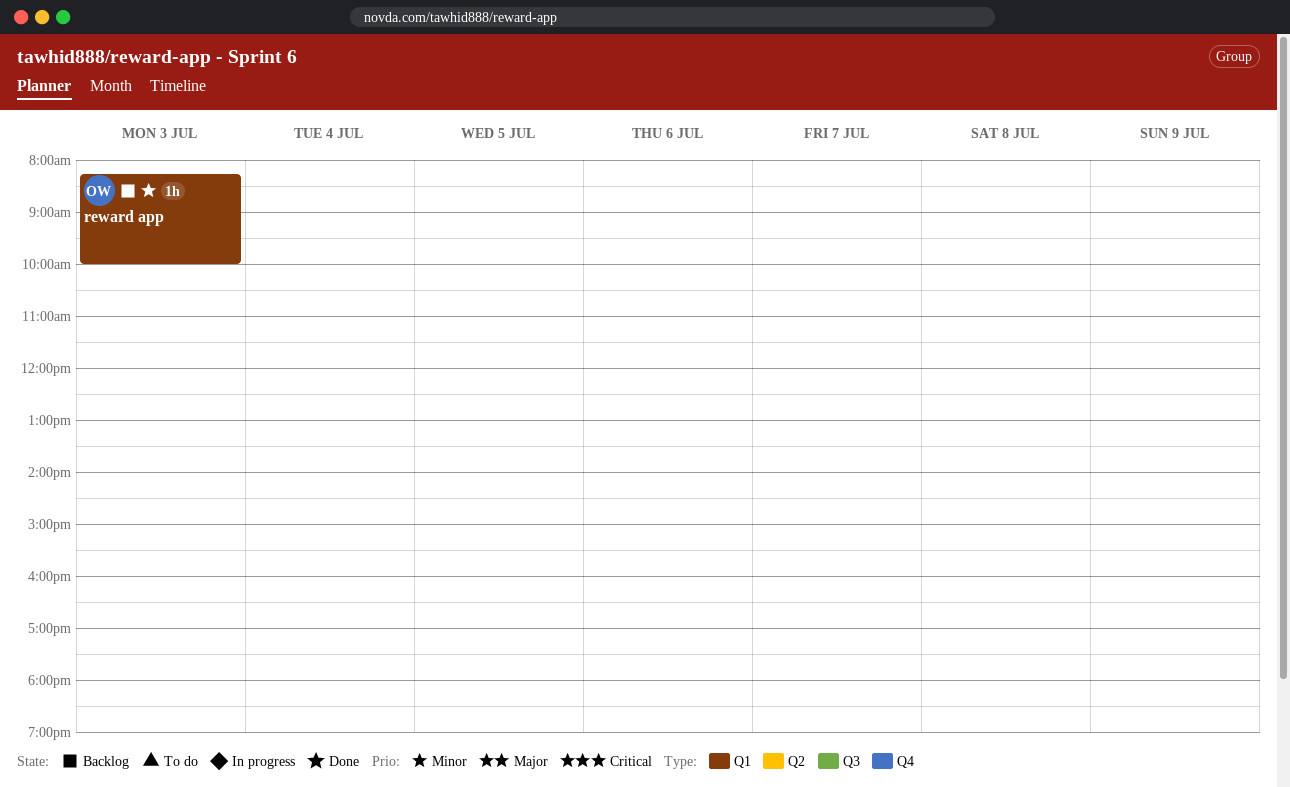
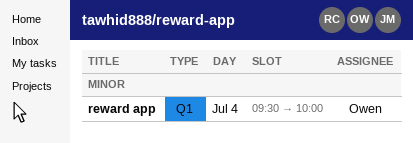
reward app, day: Jul 3 -> Jul 4
reward app, begins: 08:15 -> 09:30

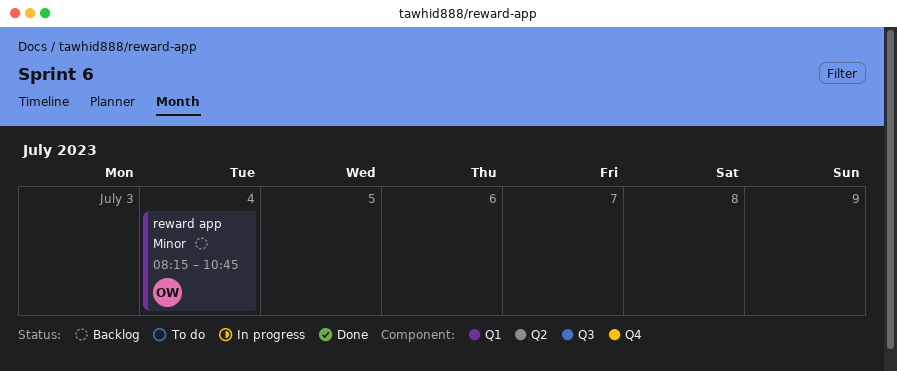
reward app, begins: 09:30 -> 08:15
reward app, ends: 10:00 -> 10:45

